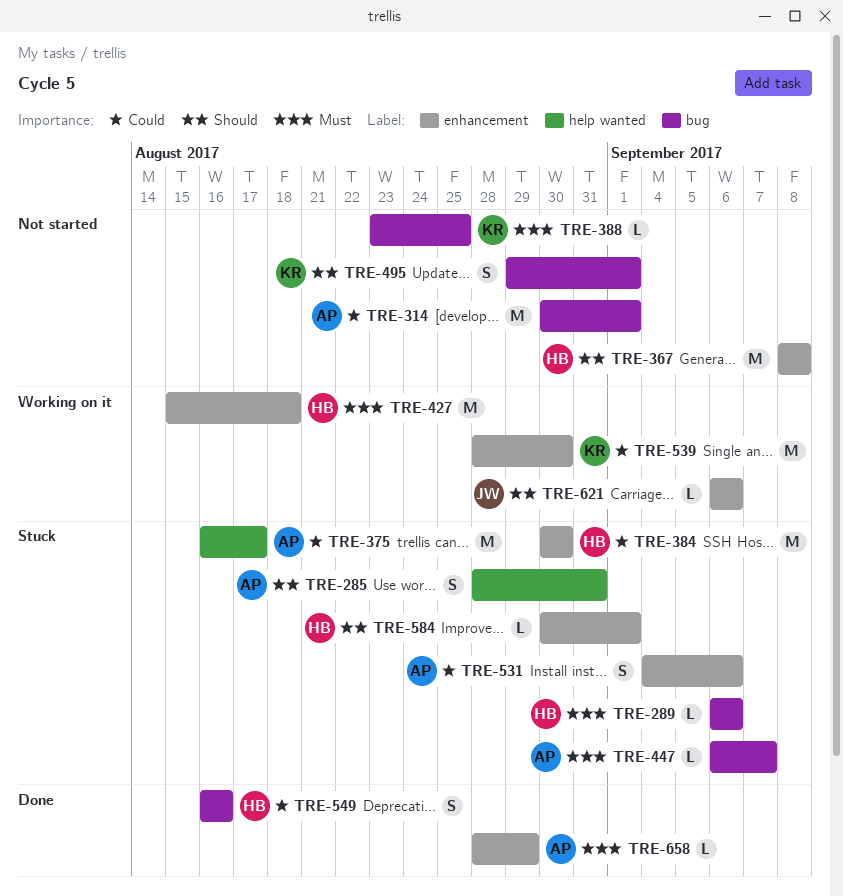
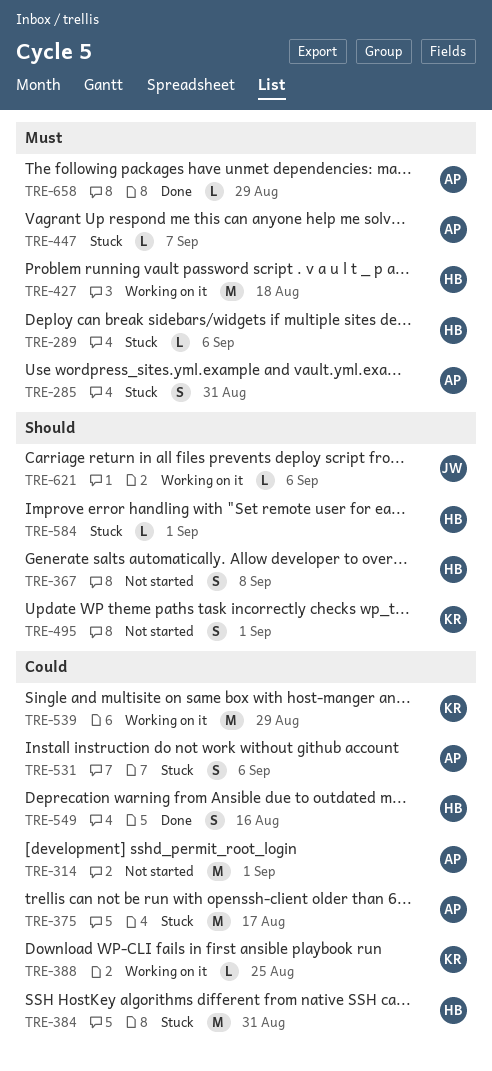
TRE-285, priority: Should -> Must
TRE-367, estimate: M -> S
TRE-384, due: Aug 30 -> Aug 31
TRE-388, status: Not started -> Working on it
TRE-388, priority: Must -> Could
TRE-539, due: Aug 30 -> Aug 29

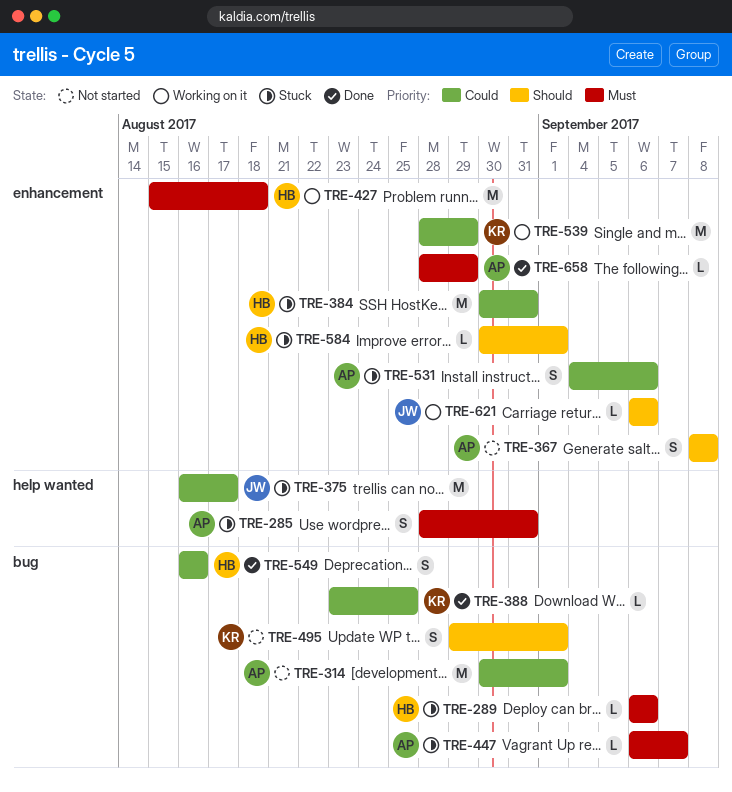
TRE-367, owner: HB -> AP
TRE-375, owner: AP -> JW
TRE-388, status: Working on it -> Done

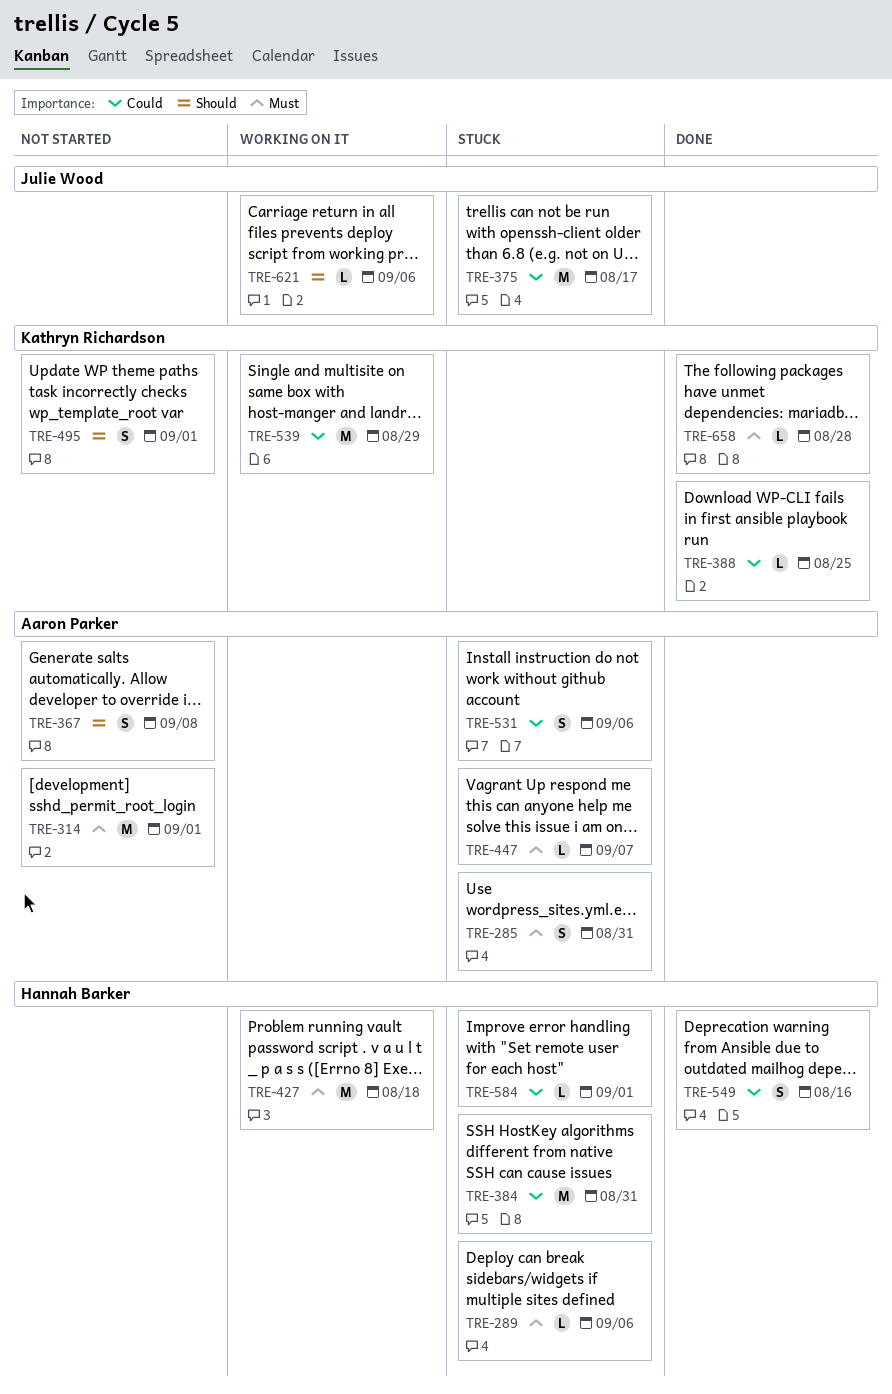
TRE-314, priority: Could -> Must
TRE-584, priority: Should -> Could
TRE-658, owner: Aaron Parker -> Kathryn Richardson
TRE-658, due: Aug 29 -> Aug 28

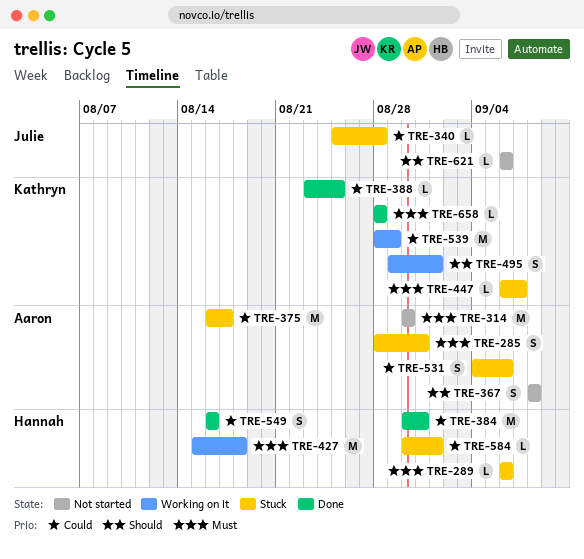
TRE-314, due: Sep 1 -> Aug 30
TRE-340: none -> present
TRE-375, owner: Julie Wood -> Aaron Parker
TRE-384, status: Stuck -> Done
TRE-447, owner: Aaron Parker -> Kathryn Richardson
TRE-495, status: Not started -> Working on it
TRE-621, status: Working on it -> Not started

